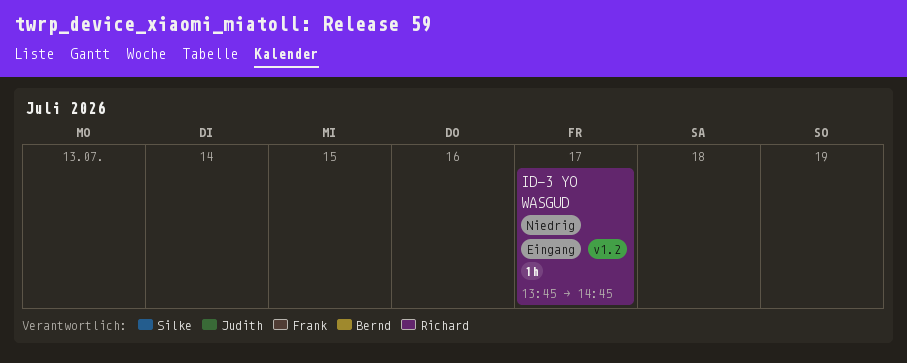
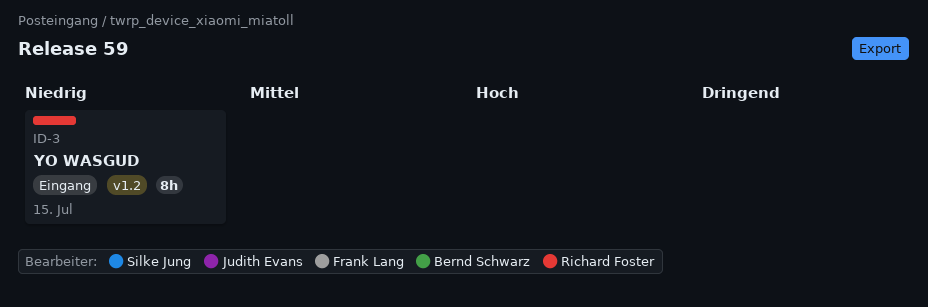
ID-3, estimate: 1h -> 8h
ID-3, day: Jul 17 -> Jul 15

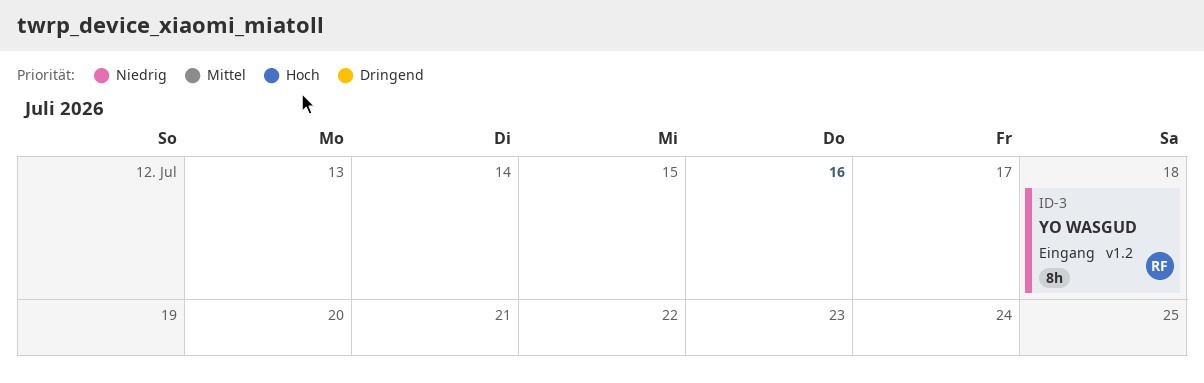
ID-3, day: Jul 15 -> Jul 18

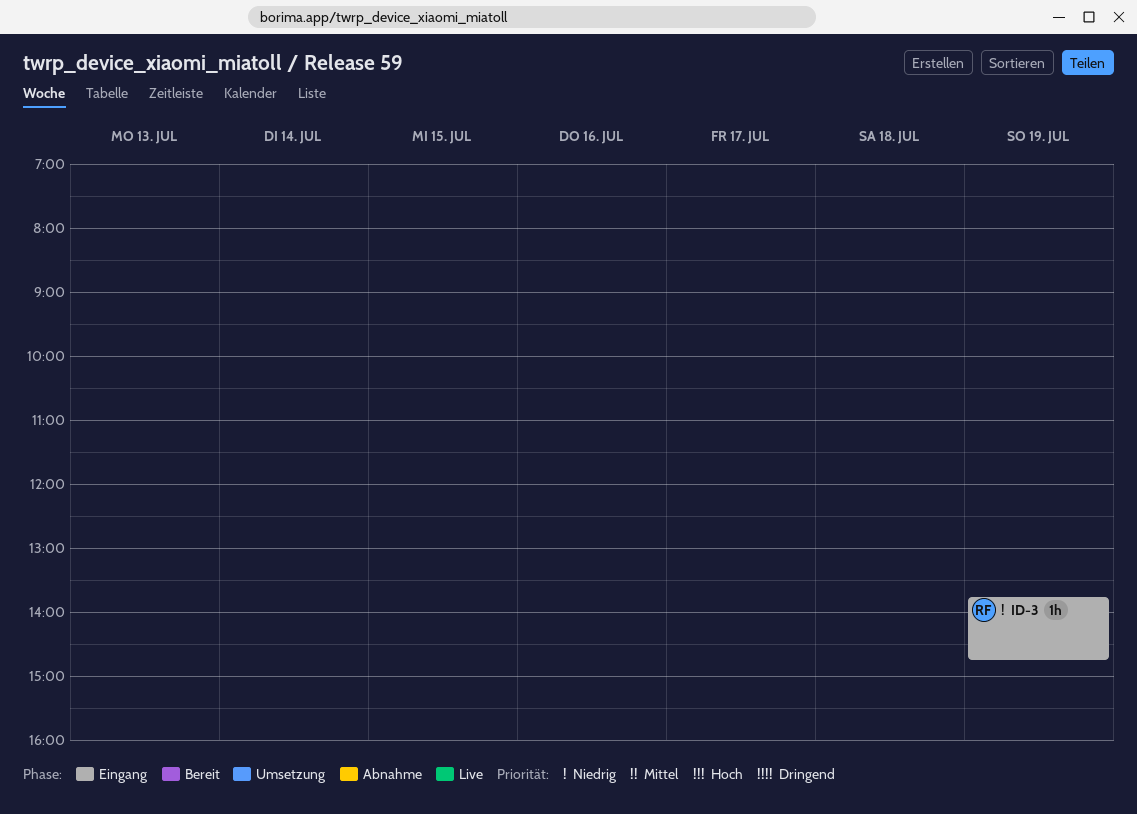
ID-3, estimate: 8h -> 1h
ID-3, day: Jul 18 -> Jul 19

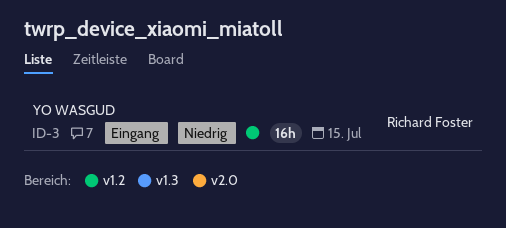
ID-3, estimate: 1h -> 16h
ID-3, day: Jul 19 -> Jul 15

